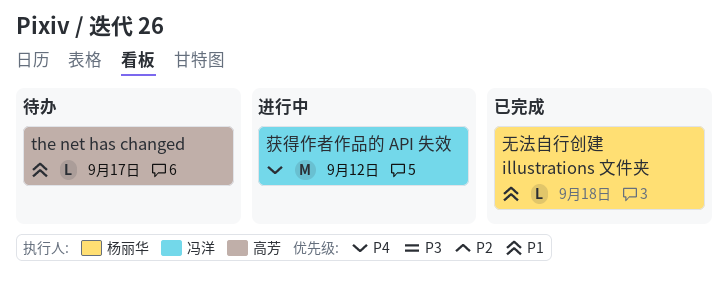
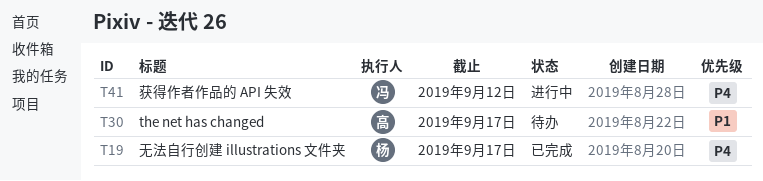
无法自行创建 illustrations 文件夹, priority: P1 -> P4
无法自行创建 illustrations 文件夹, due: Sep 18 -> Sep 17

